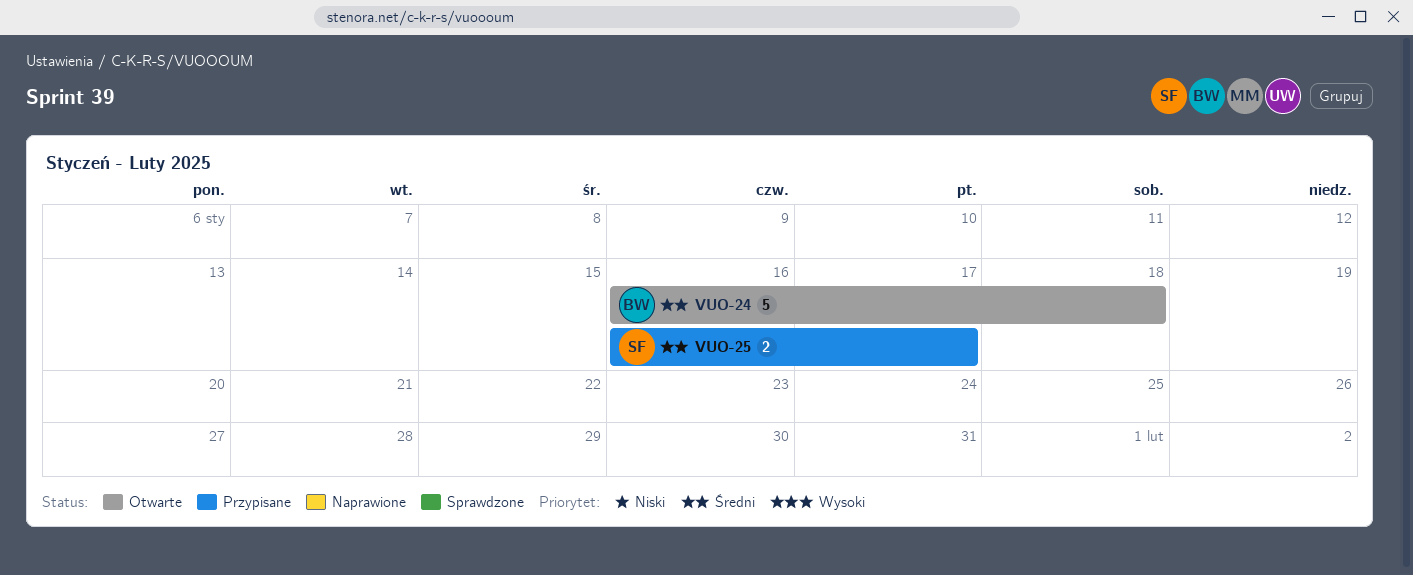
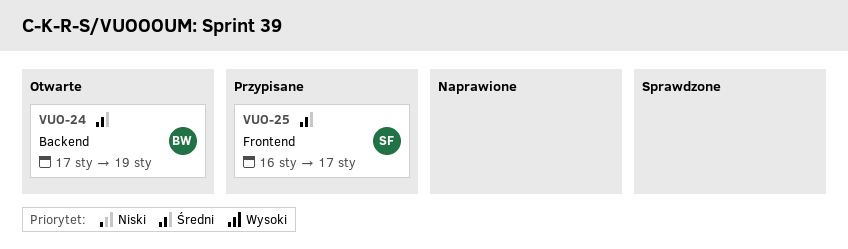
VUO-24, start: Jan 16 -> Jan 17
VUO-24, due: Jan 18 -> Jan 19

